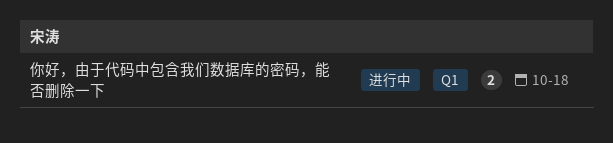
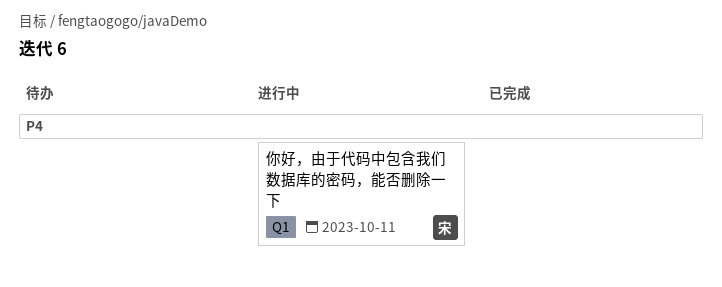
你好，由于代码中包含我们数据库的密码，能否删除一下, due: Oct 18 -> Oct 11

